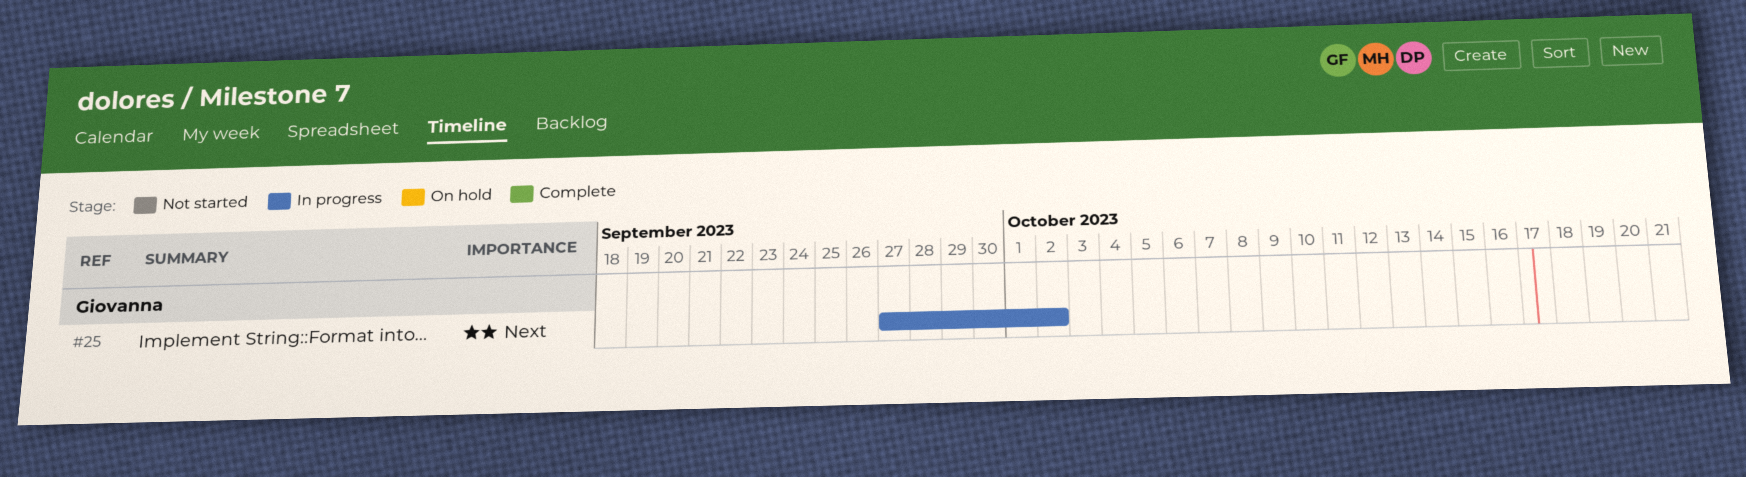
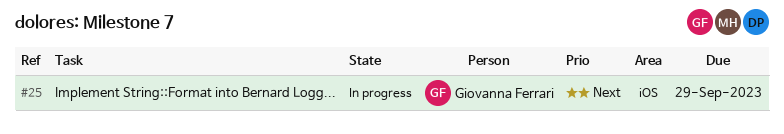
#25, due: Oct 2 -> Sep 29

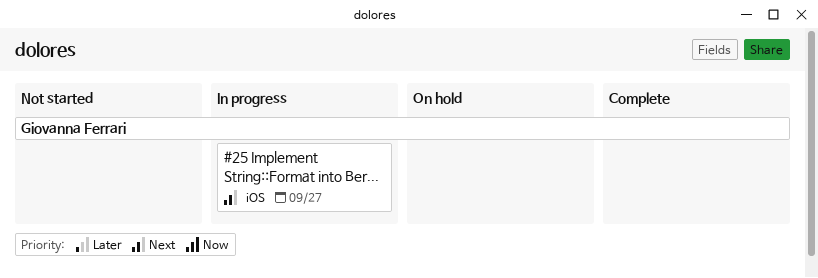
#25, due: Sep 29 -> Sep 27

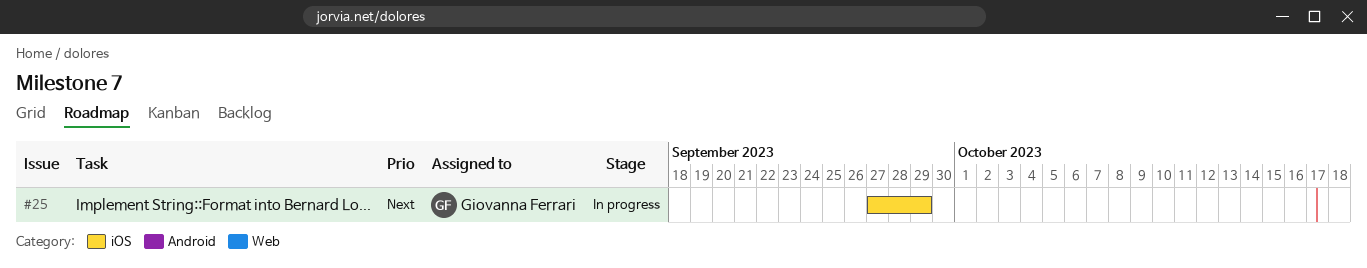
#25, due: Sep 27 -> Sep 29

